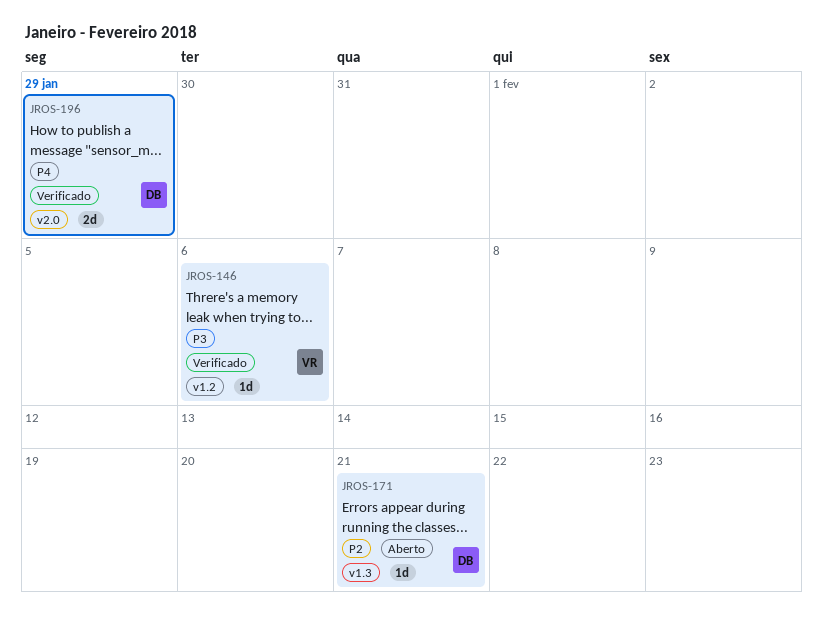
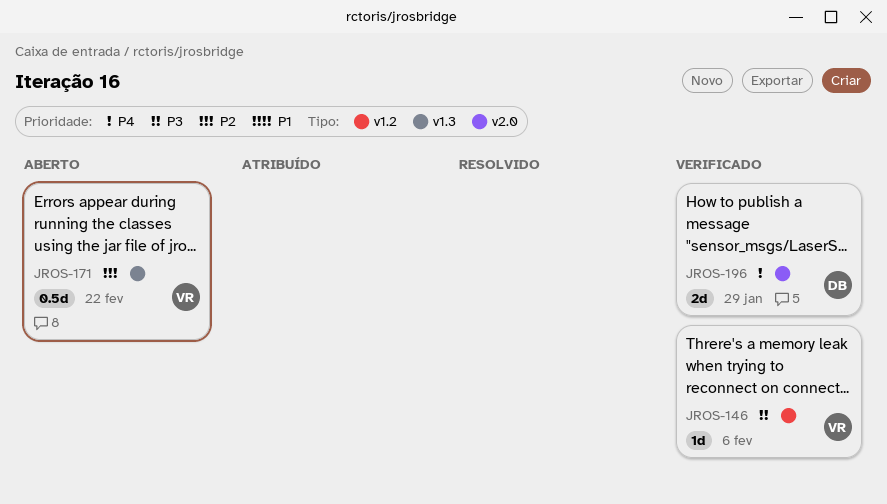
JROS-171, owner: DB -> VR
JROS-171, estimate: 1d -> 0.5d
JROS-171, due: Feb 21 -> Feb 22

